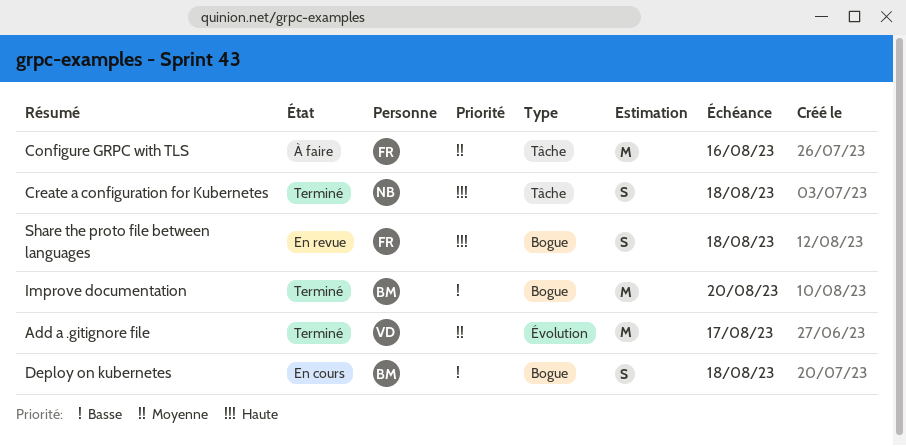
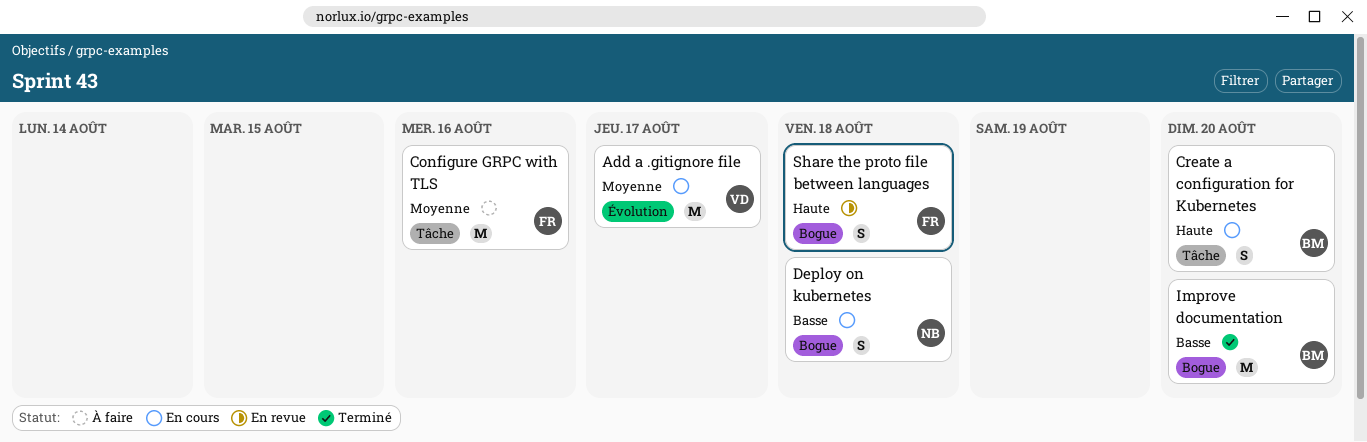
Add a .gitignore file, status: Terminé -> En cours
Create a configuration for Kubernetes, status: Terminé -> En cours
Create a configuration for Kubernetes, owner: NB -> BM
Create a configuration for Kubernetes, due: Aug 18 -> Aug 20
Deploy on kubernetes, owner: BM -> NB

